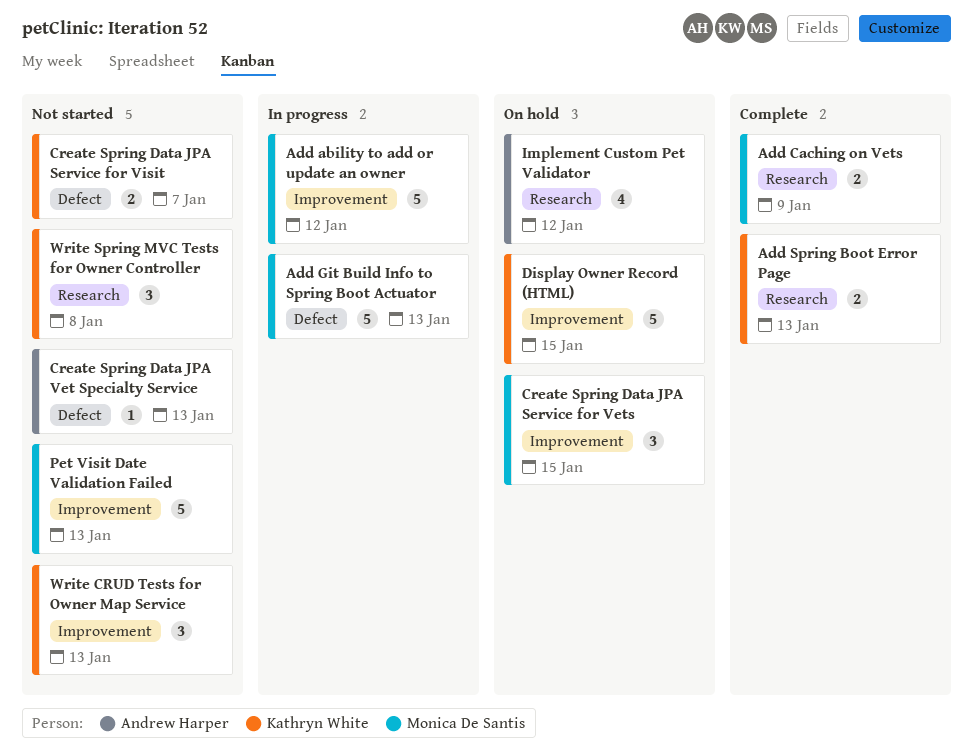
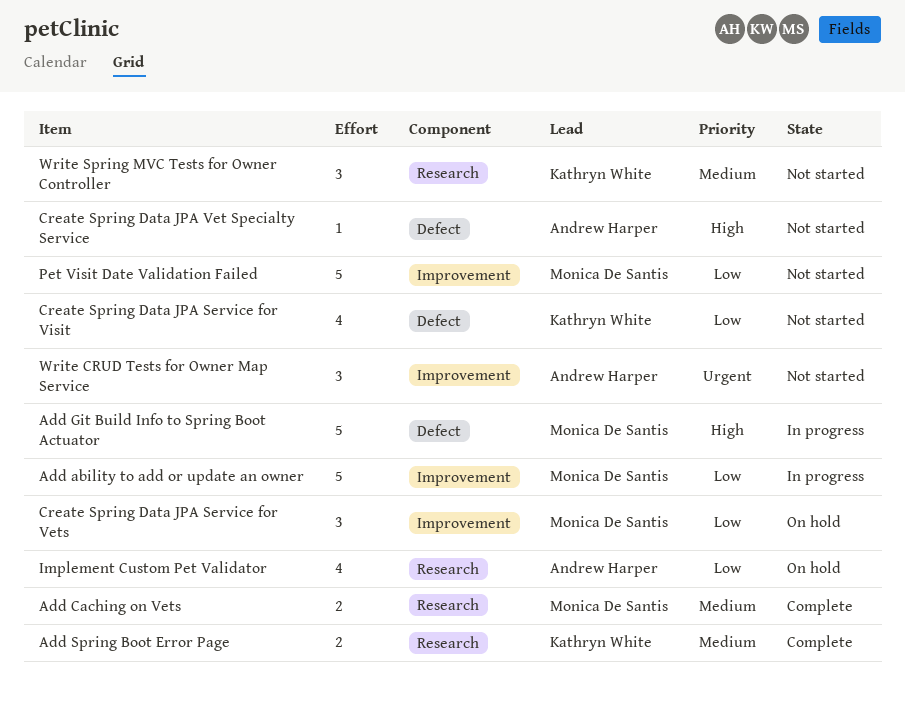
Create Spring Data JPA Service for Visit, estimate: 2 -> 4
Display Owner Record (HTML): present -> none
Write CRUD Tests for Owner Map Service, owner: Kathryn White -> Andrew Harper

